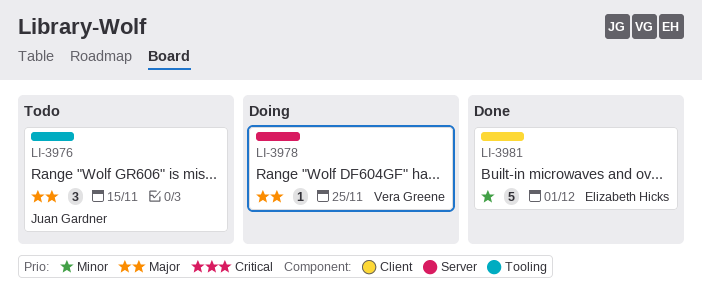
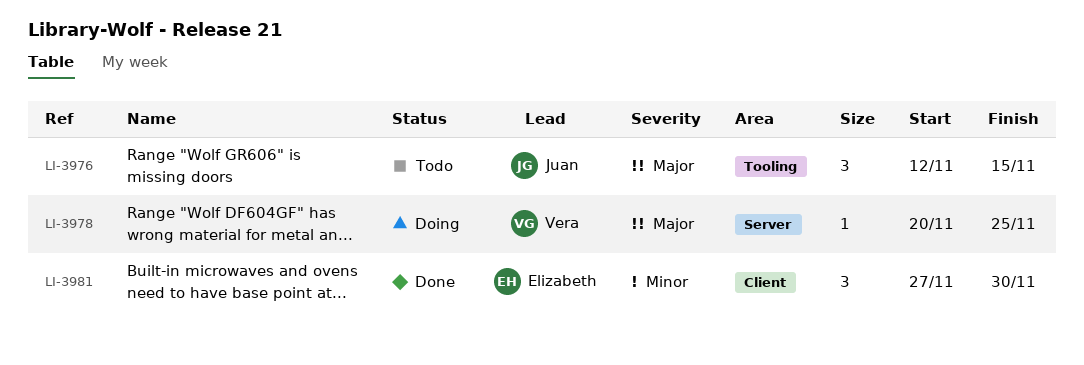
LI-3981, estimate: 5 -> 3
LI-3981, due: Dec 1 -> Nov 30

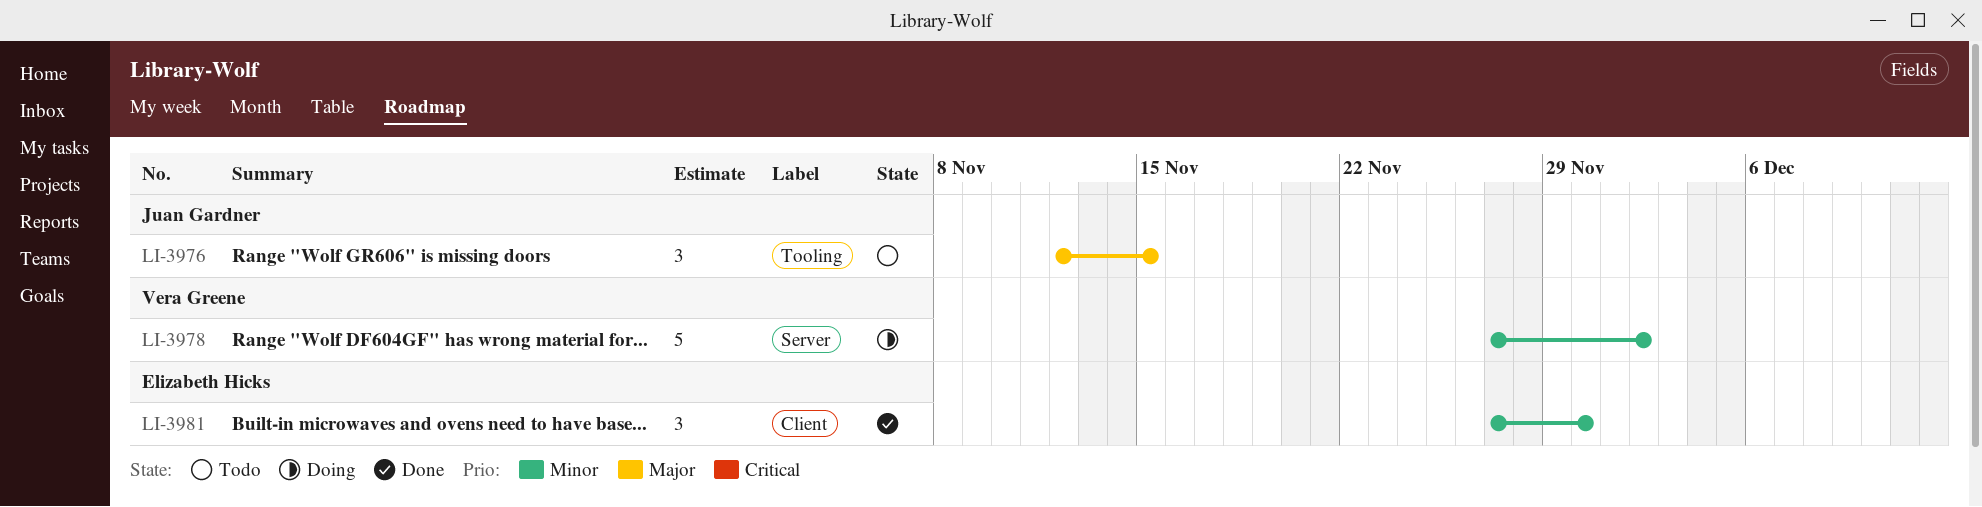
LI-3978, priority: Major -> Minor
LI-3978, estimate: 1 -> 5
LI-3978, start: Nov 20 -> Nov 27
LI-3978, due: Nov 25 -> Dec 2

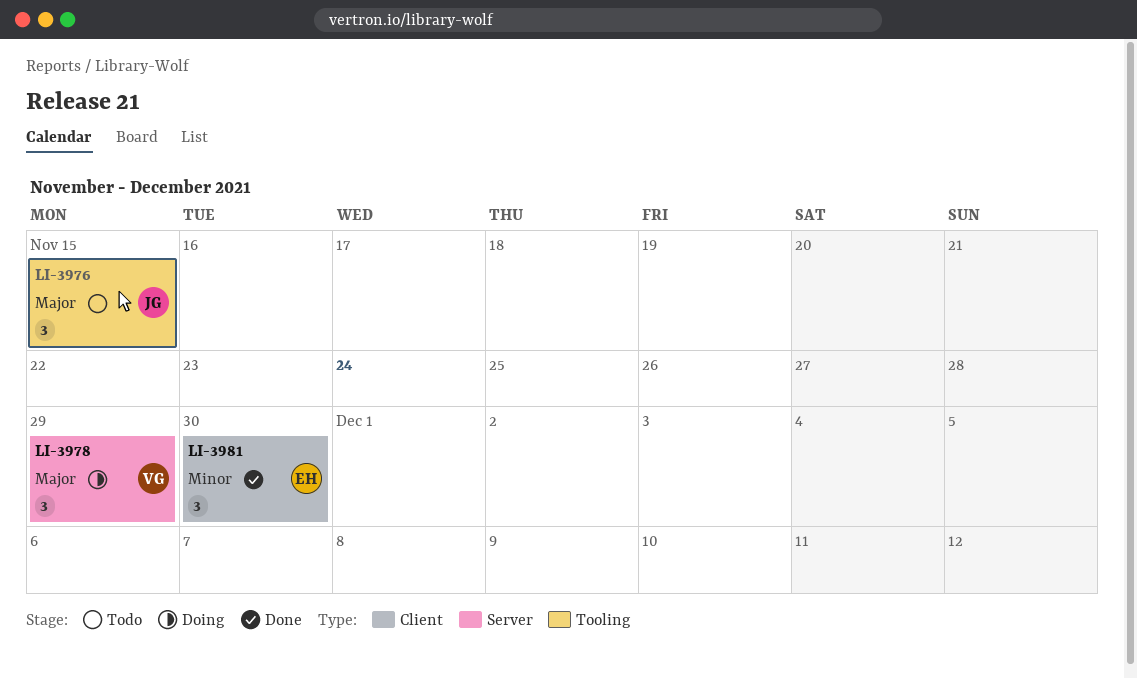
LI-3978, priority: Minor -> Major
LI-3978, estimate: 5 -> 3
LI-3978, due: Dec 2 -> Nov 29

